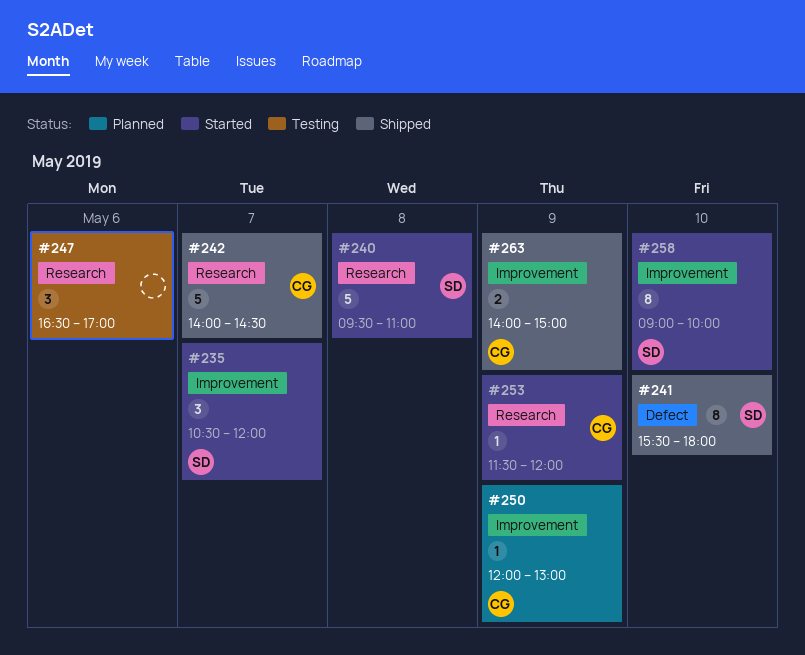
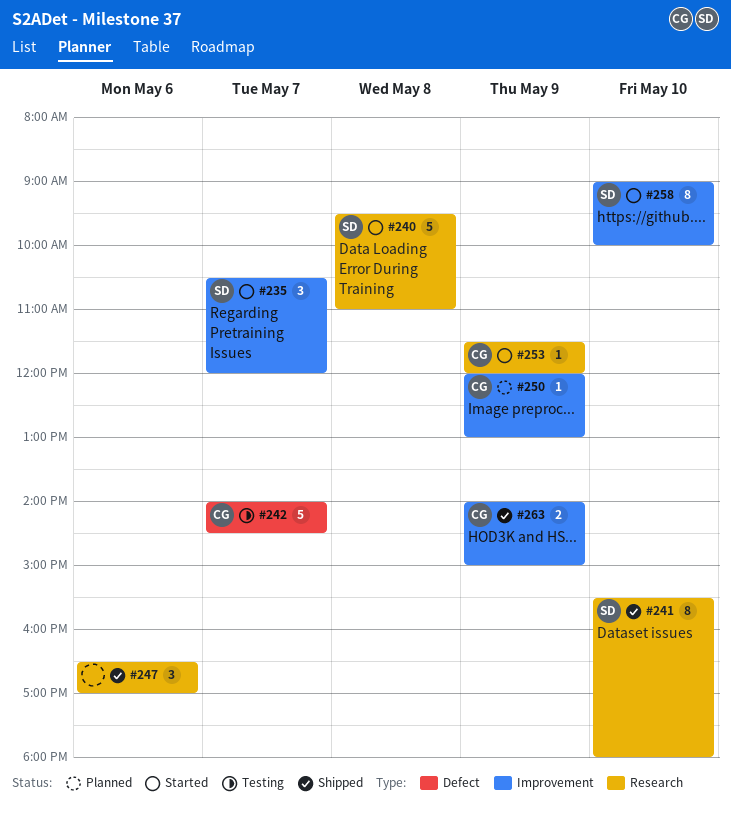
#241, label: Defect -> Research
#242, status: Shipped -> Testing
#242, label: Research -> Defect
#247, status: Testing -> Shipped

